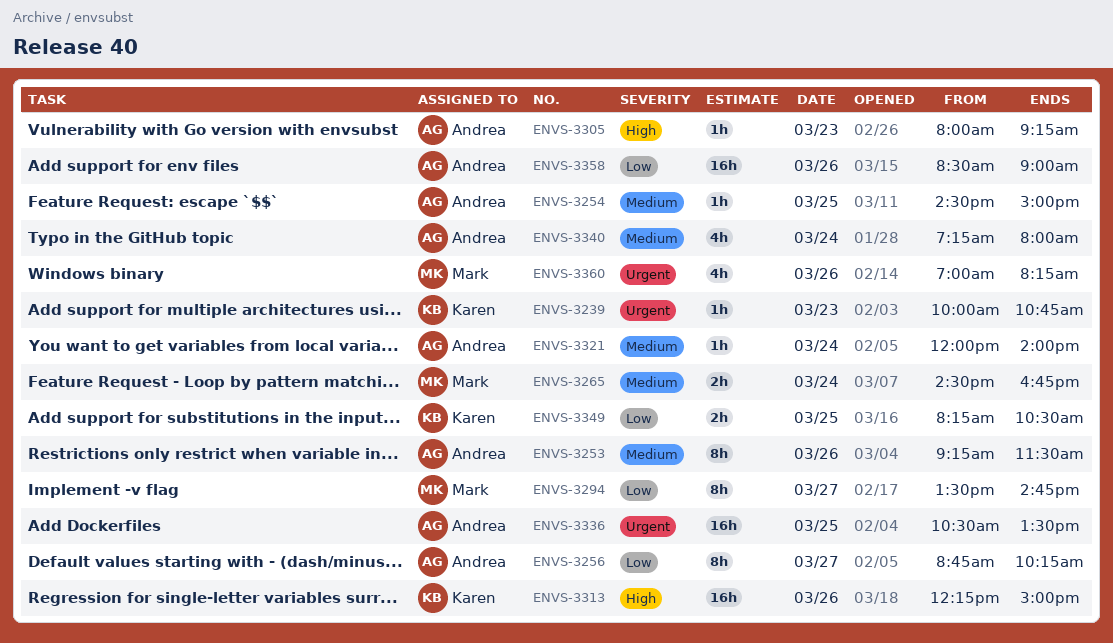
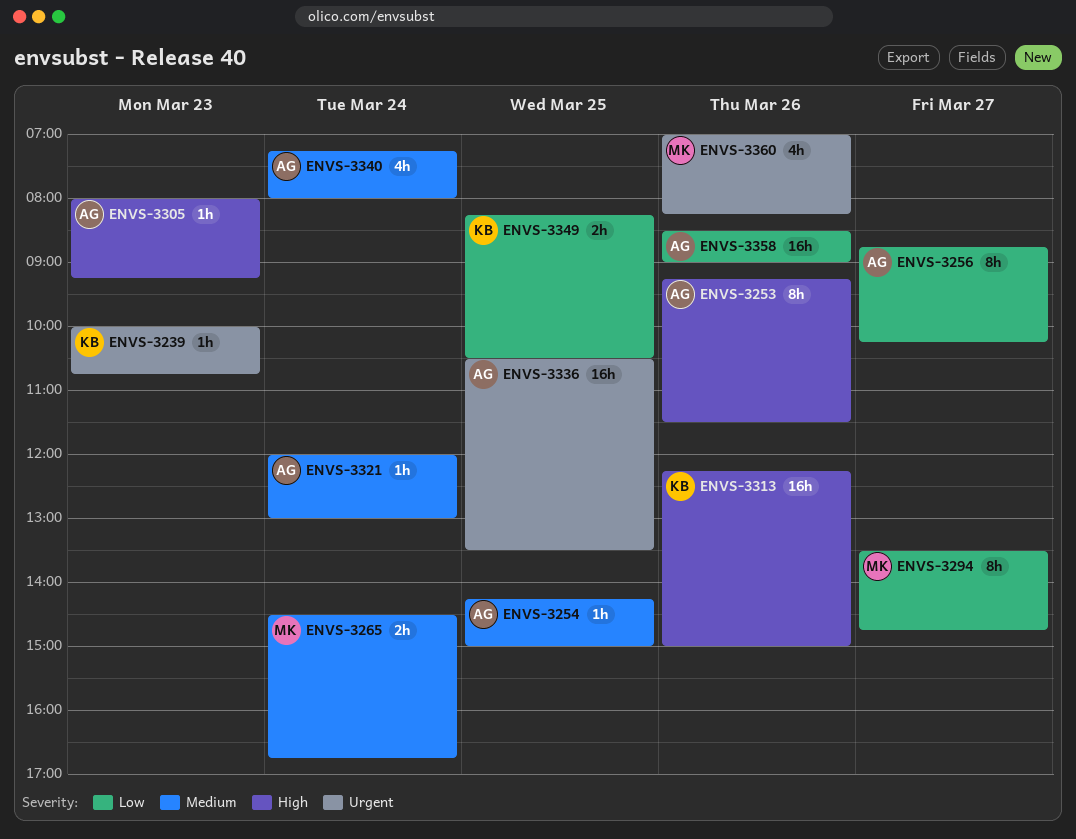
ENVS-3253, priority: Medium -> High
ENVS-3254, begins: 14:30 -> 14:15
ENVS-3321, ends: 14:00 -> 13:00

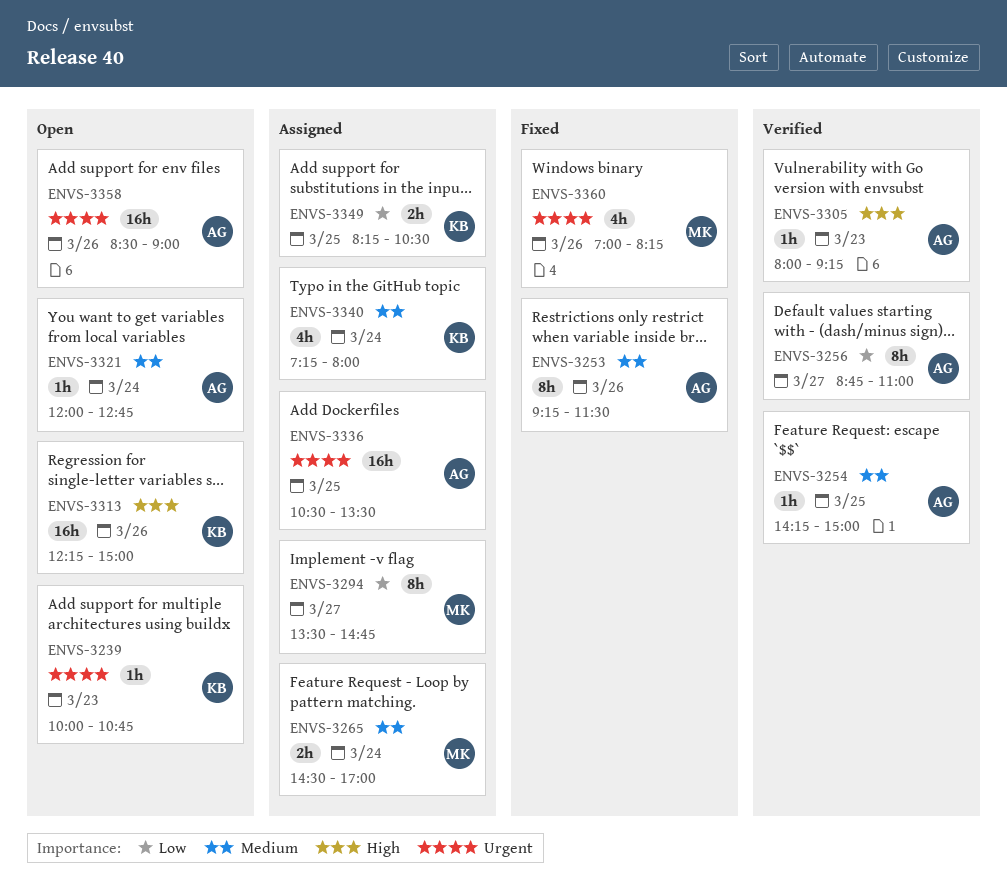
ENVS-3253, priority: High -> Medium
ENVS-3256, ends: 10:15 -> 11:00
ENVS-3265, ends: 16:45 -> 17:00
ENVS-3321, ends: 13:00 -> 12:45
ENVS-3340, owner: AG -> KB
ENVS-3358, priority: Low -> Urgent

